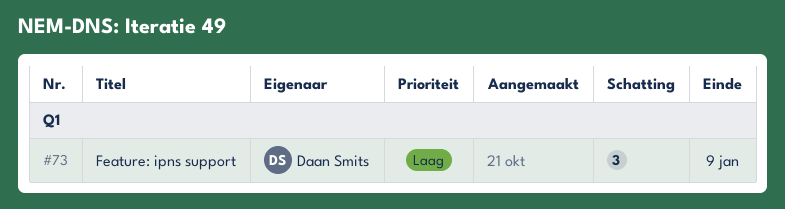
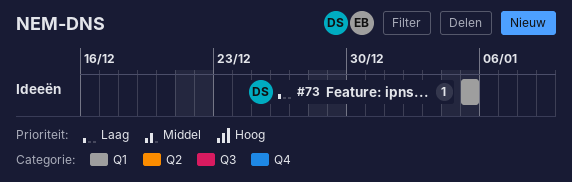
#73, estimate: 3 -> 1
#73, due: Jan 9 -> Jan 5

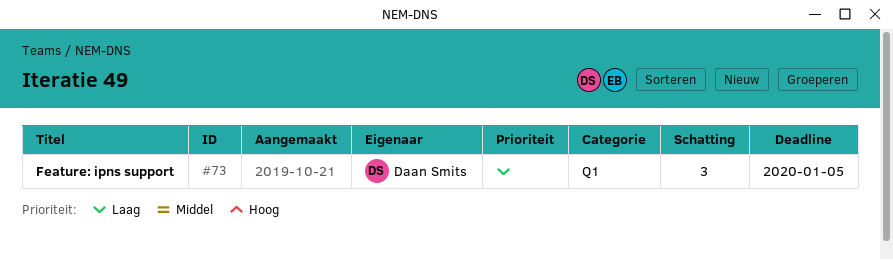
#73, estimate: 1 -> 3

